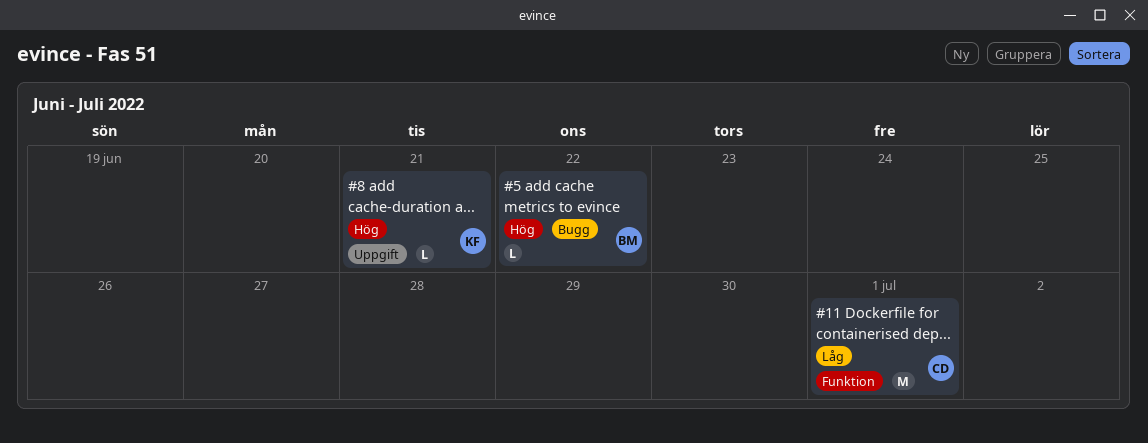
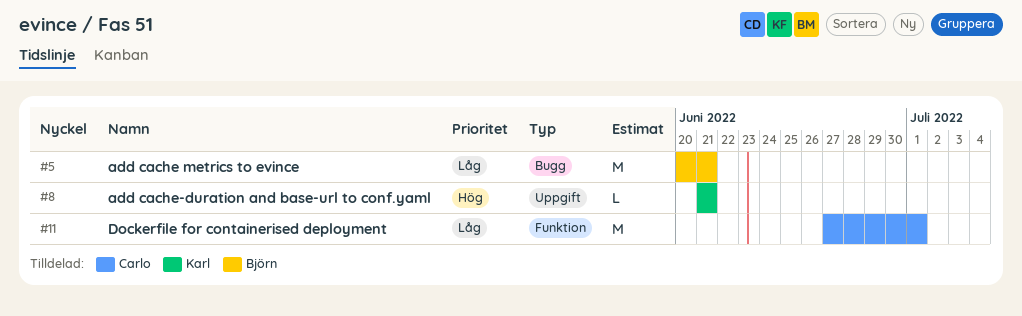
#5, priority: Hög -> Låg
#5, estimate: L -> M
#5, due: Jun 22 -> Jun 21

